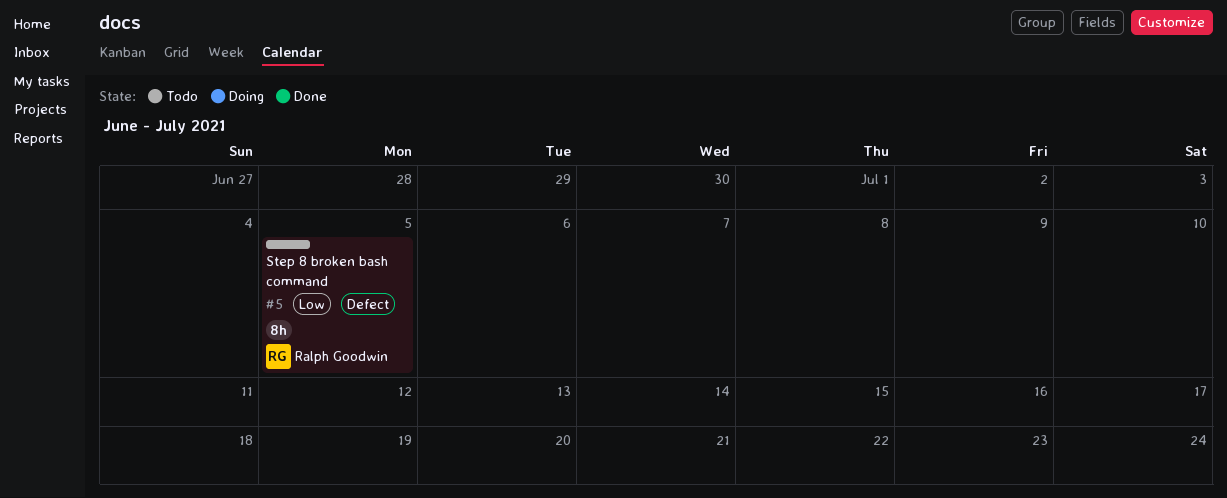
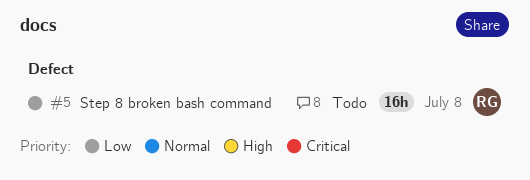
#5, estimate: 8h -> 16h
#5, due: Jul 5 -> Jul 8

